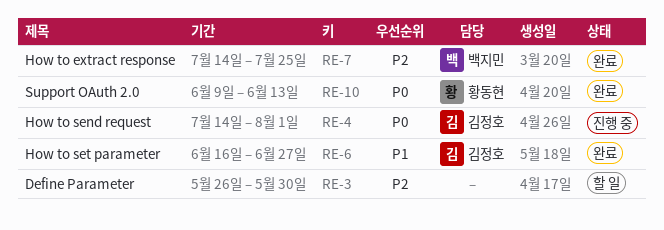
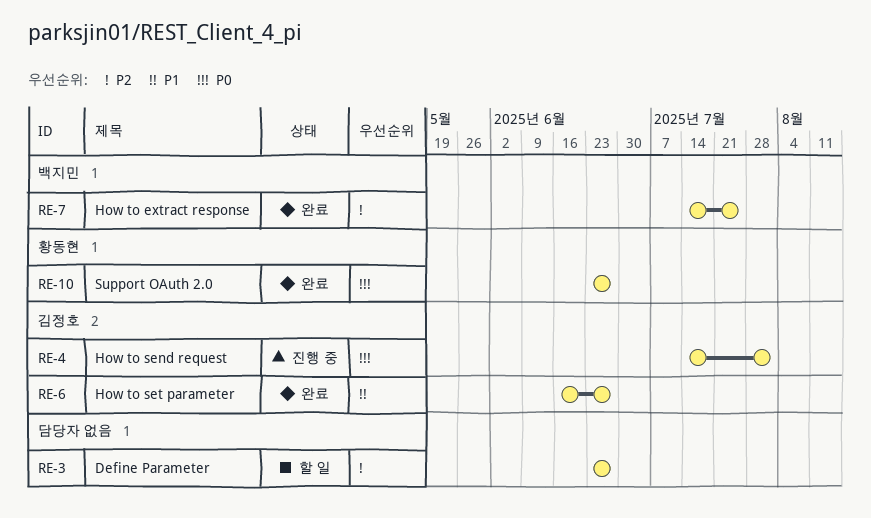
RE-3, start: May 26 -> Jun 23
RE-3, due: May 30 -> Jun 27
RE-10, start: Jun 9 -> Jun 23
RE-10, due: Jun 13 -> Jun 27

